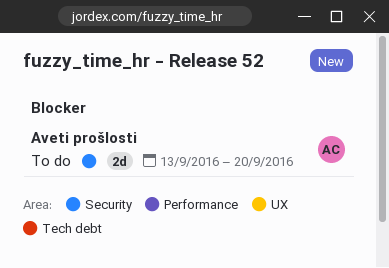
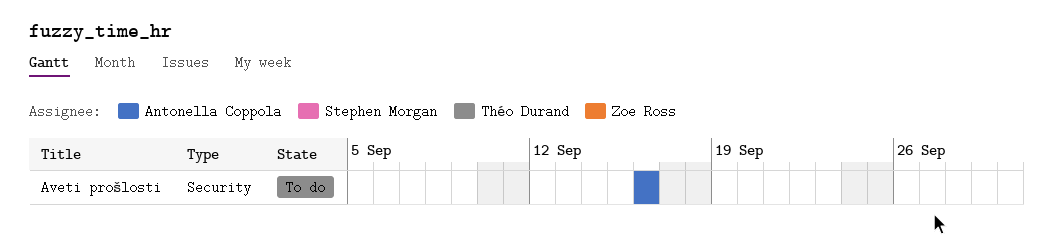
Aveti prošlosti, start: Sep 13 -> Sep 16
Aveti prošlosti, due: Sep 20 -> Sep 16

